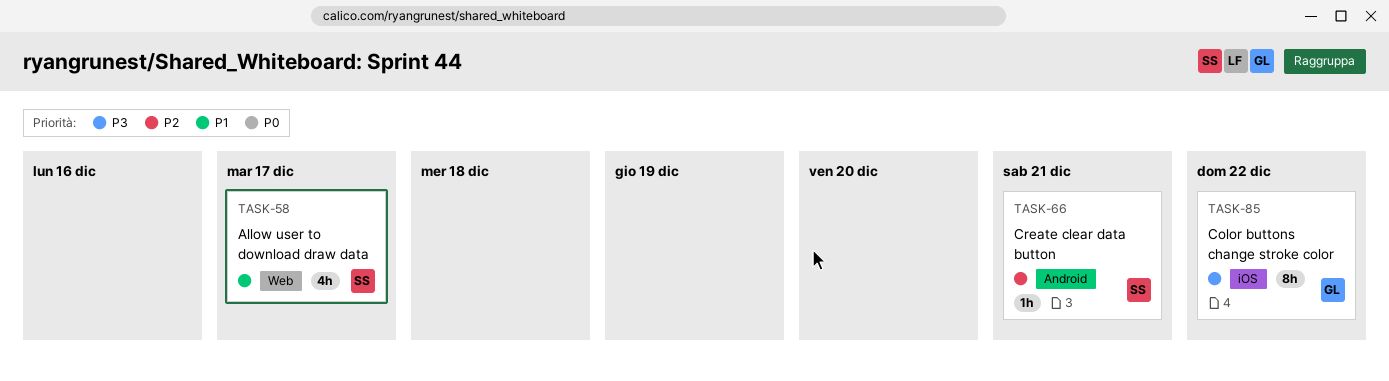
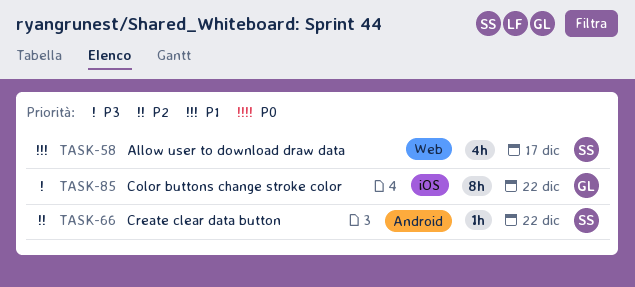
TASK-66, due: Dec 21 -> Dec 22

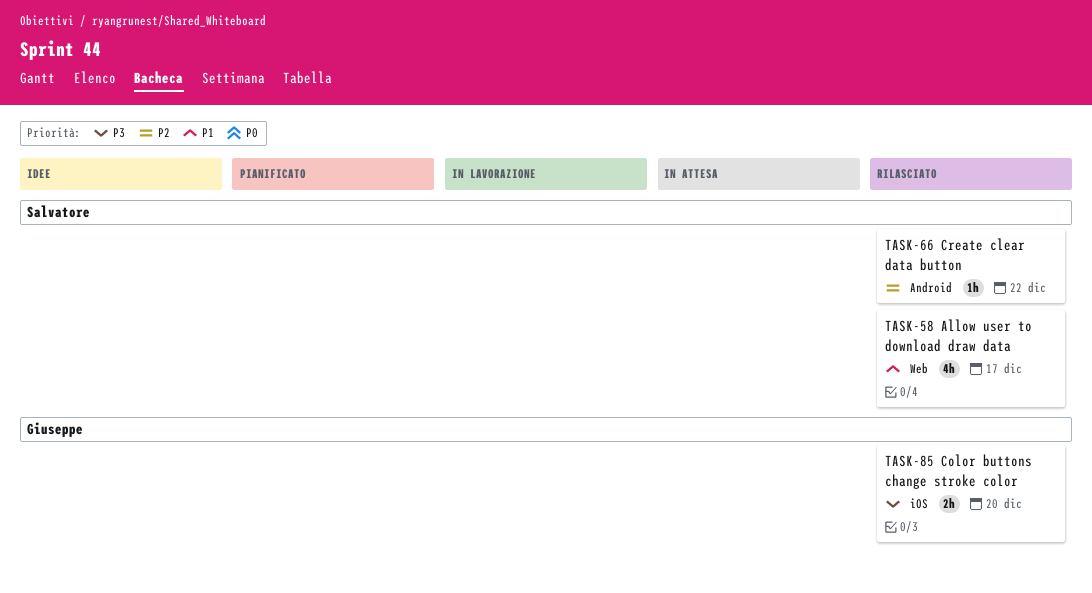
TASK-85, estimate: 8h -> 2h
TASK-85, due: Dec 22 -> Dec 20

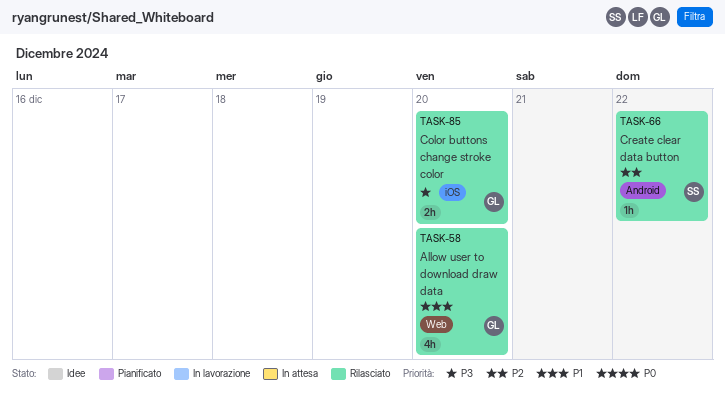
TASK-58, owner: Salvatore -> Giuseppe
TASK-58, due: Dec 17 -> Dec 20

